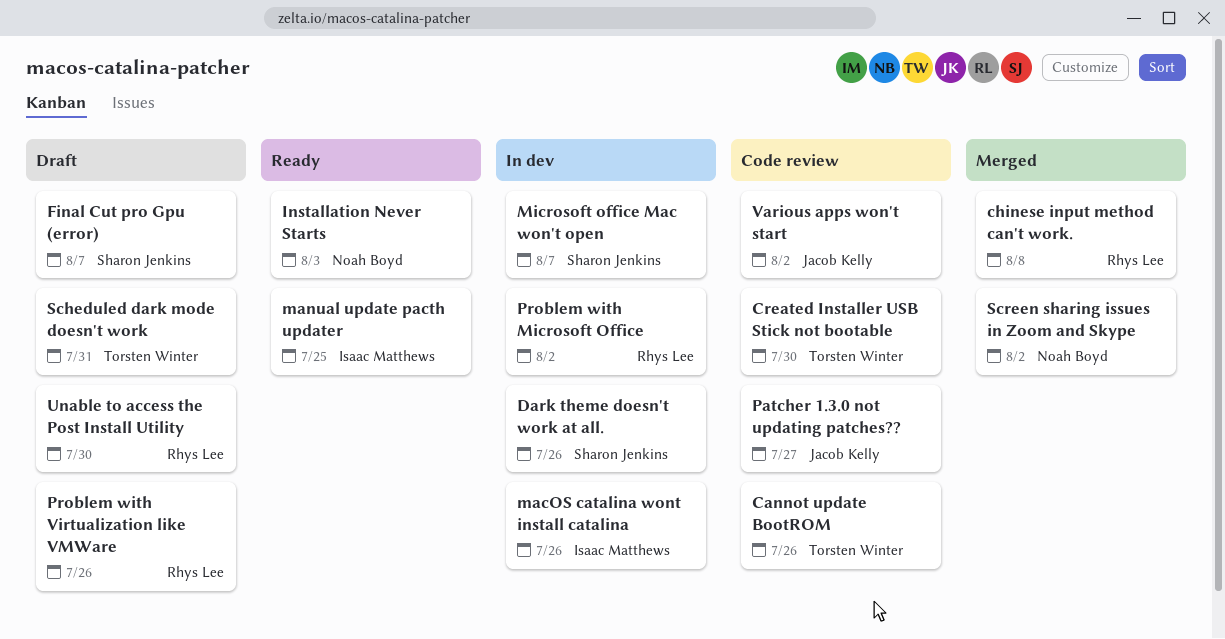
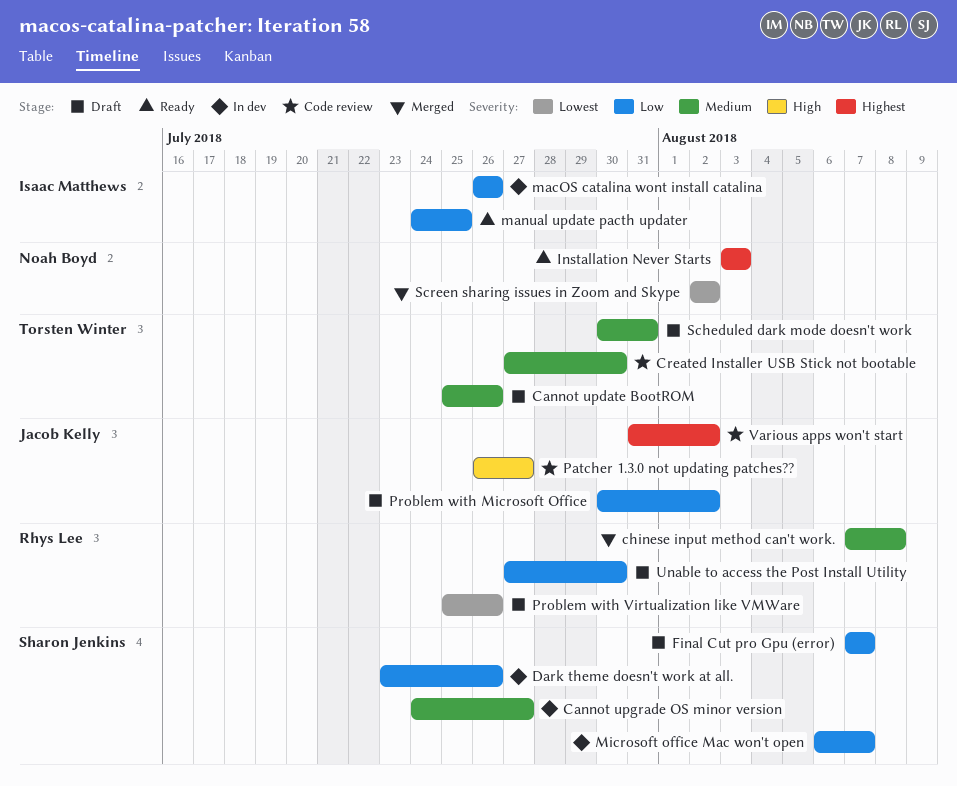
Cannot update BootROM, status: Code review -> Draft
Cannot upgrade OS minor version: none -> present
Problem with Microsoft Office, status: In dev -> Draft
Problem with Microsoft Office, owner: Rhys Lee -> Jacob Kelly

